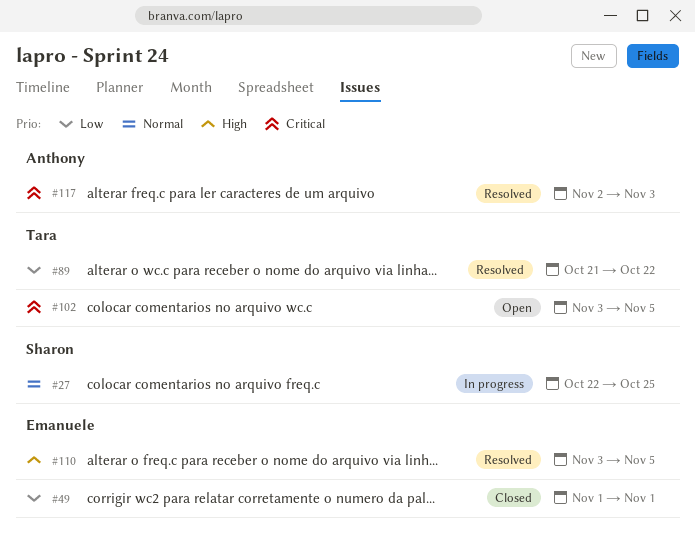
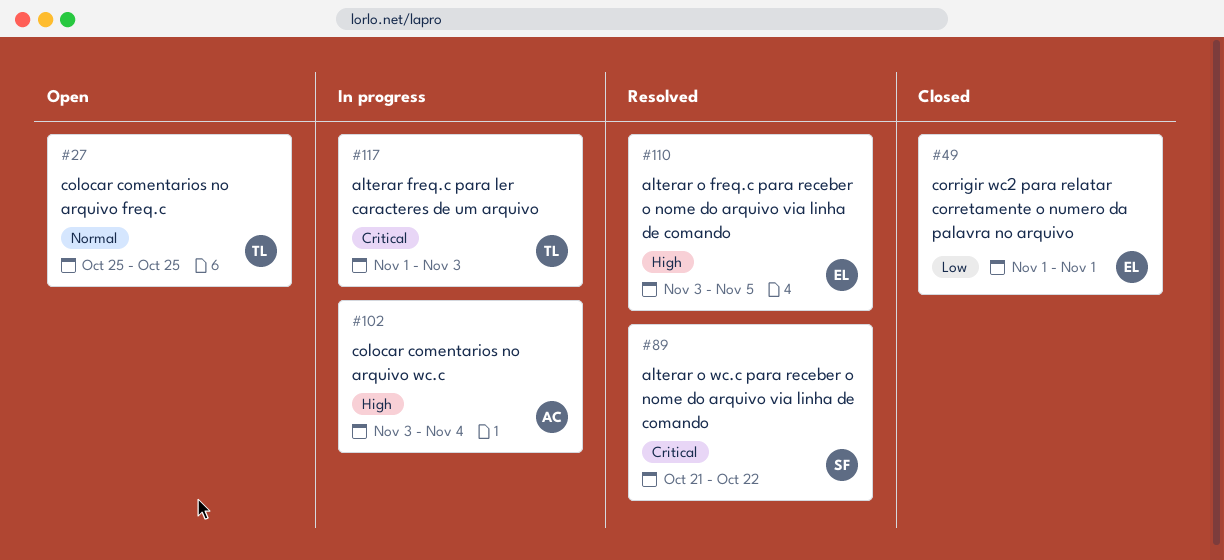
#27, status: In progress -> Open
#27, owner: Sharon -> Tara
#27, start: Oct 22 -> Oct 25
#89, owner: Tara -> Sharon
#89, priority: Low -> Critical
#102, status: Open -> In progress
#102, owner: Tara -> Anthony
#102, priority: Critical -> High
#102, due: Nov 5 -> Nov 4
#117, status: Resolved -> In progress
#117, owner: Anthony -> Tara
#117, start: Nov 2 -> Nov 1

